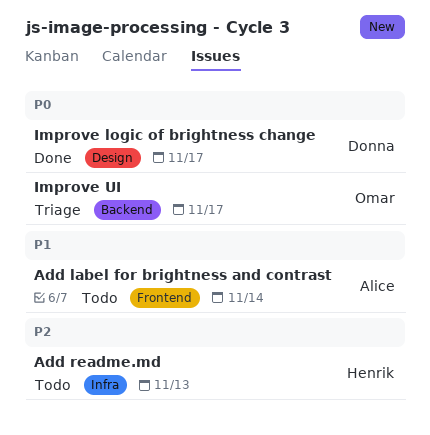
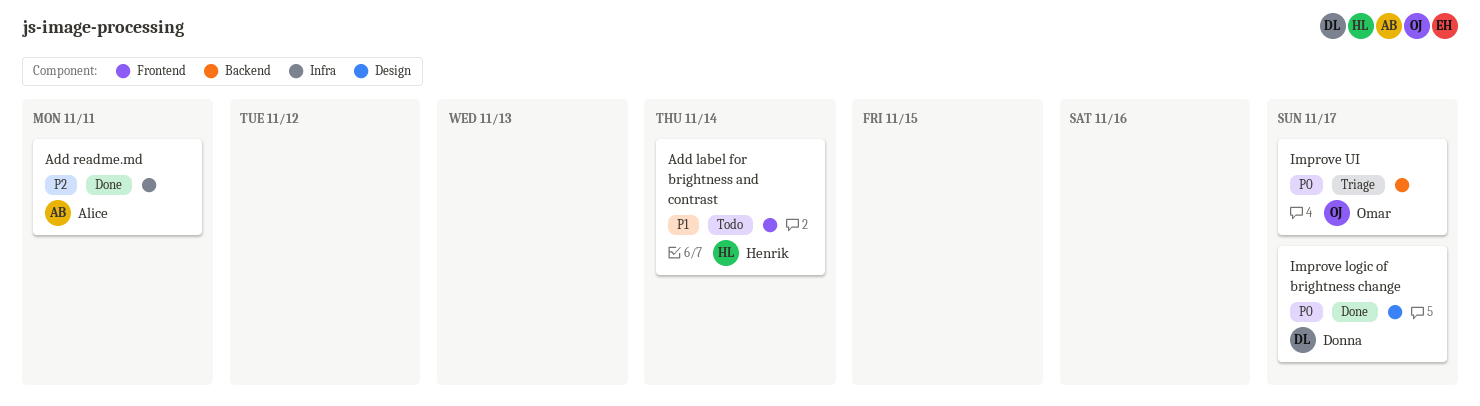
Add label for brightness and contrast, owner: Alice -> Henrik
Add readme.md, status: Todo -> Done
Add readme.md, owner: Henrik -> Alice
Add readme.md, due: Nov 13 -> Nov 11

